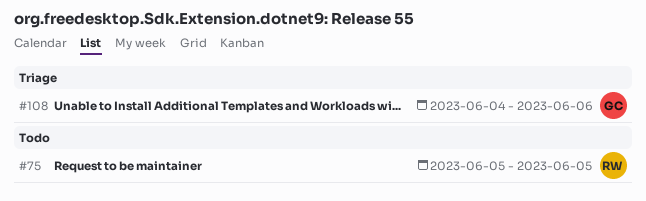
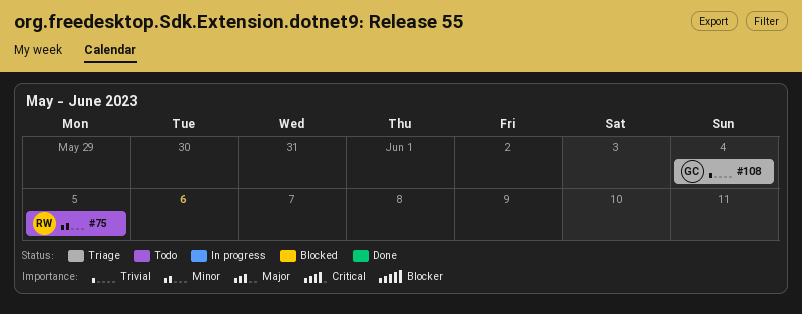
#108, due: Jun 6 -> Jun 4

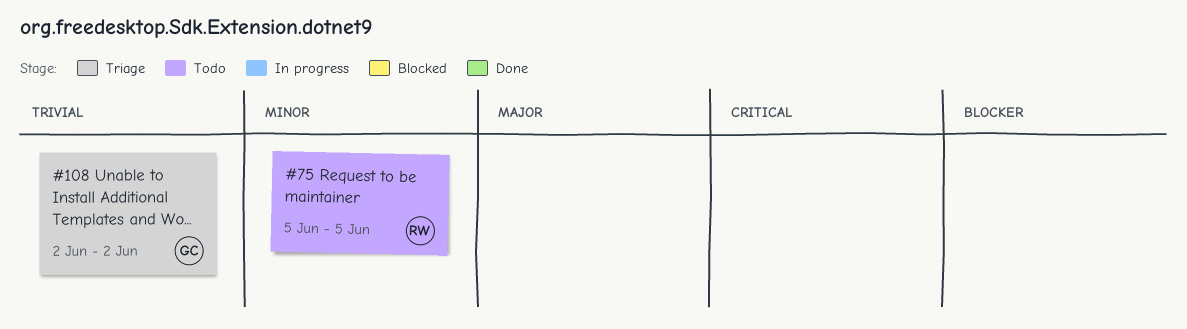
#108, start: Jun 4 -> Jun 2
#108, due: Jun 4 -> Jun 2

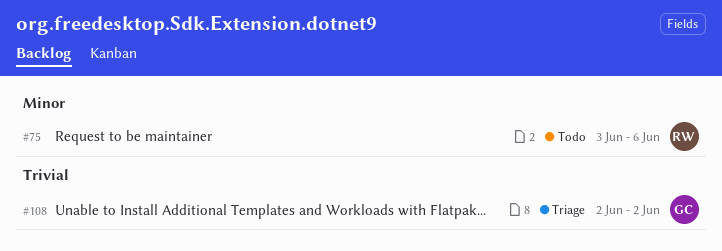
#75, start: Jun 5 -> Jun 3
#75, due: Jun 5 -> Jun 6

